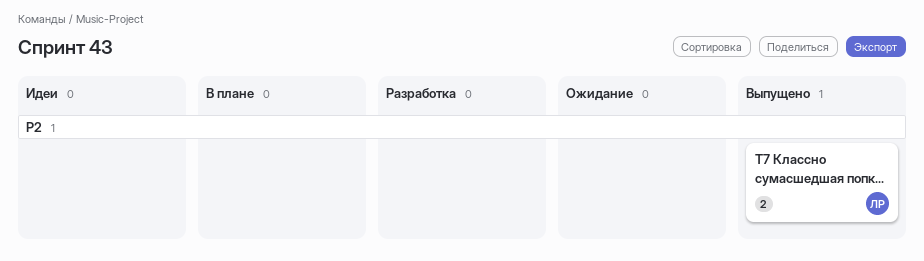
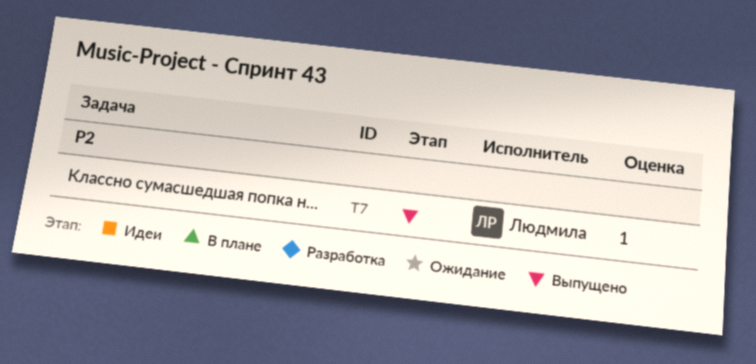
T7, estimate: 2 -> 1

